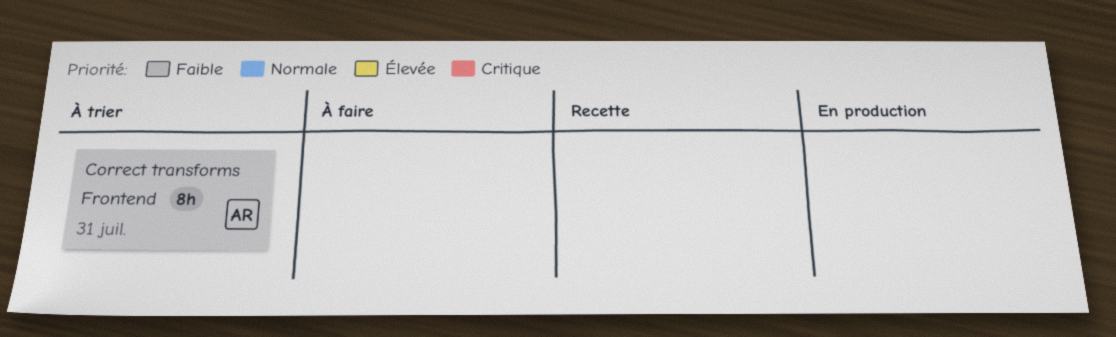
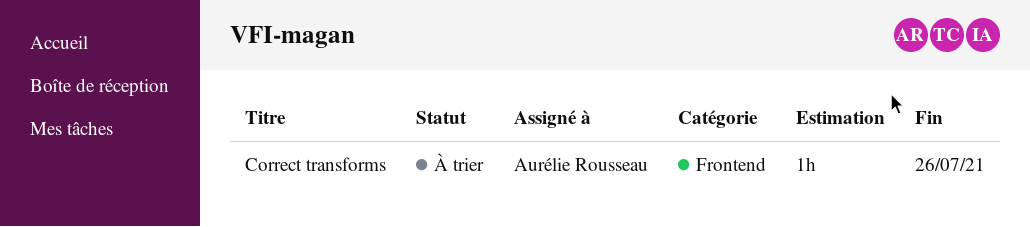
Correct transforms, estimate: 8h -> 1h
Correct transforms, due: Jul 31 -> Jul 26

